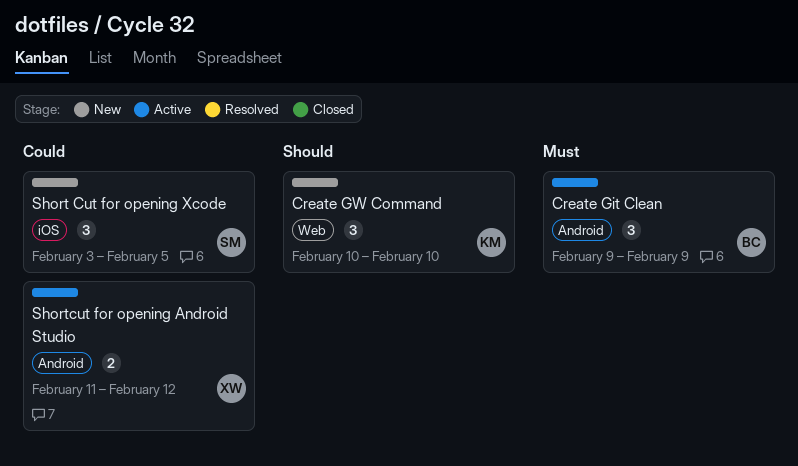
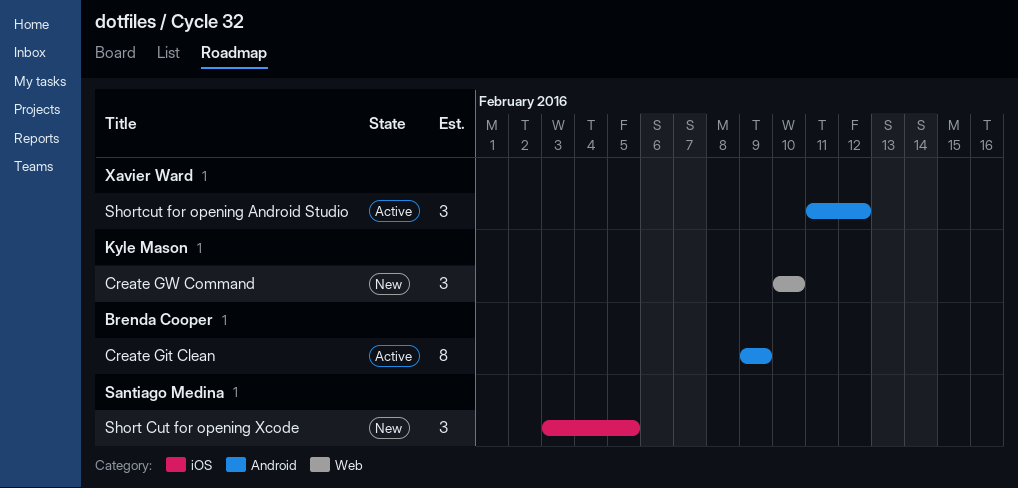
Create Git Clean, estimate: 3 -> 8
Shortcut for opening Android Studio, estimate: 2 -> 3

